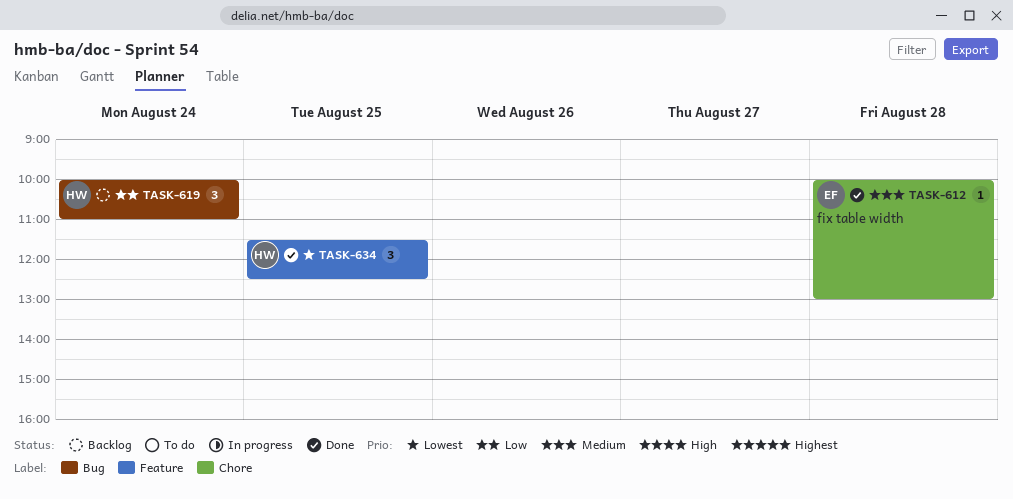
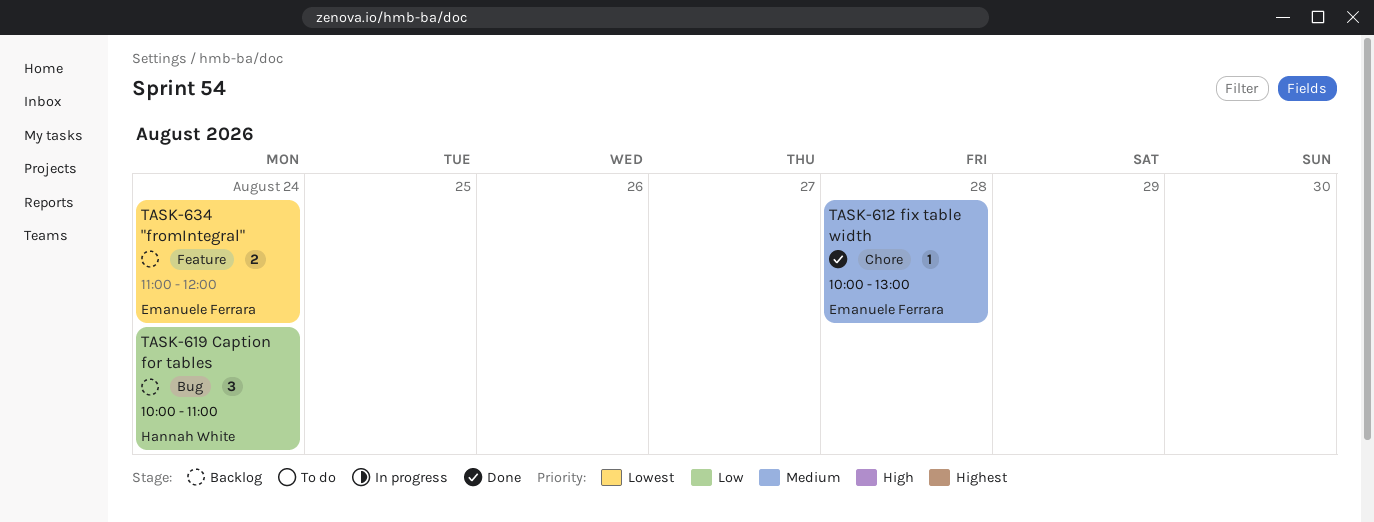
TASK-634, status: Done -> Backlog
TASK-634, owner: Hannah White -> Emanuele Ferrara
TASK-634, estimate: 3 -> 2
TASK-634, day: Aug 25 -> Aug 24
TASK-634, begins: 11:30 -> 11:00
TASK-634, ends: 12:30 -> 12:00

